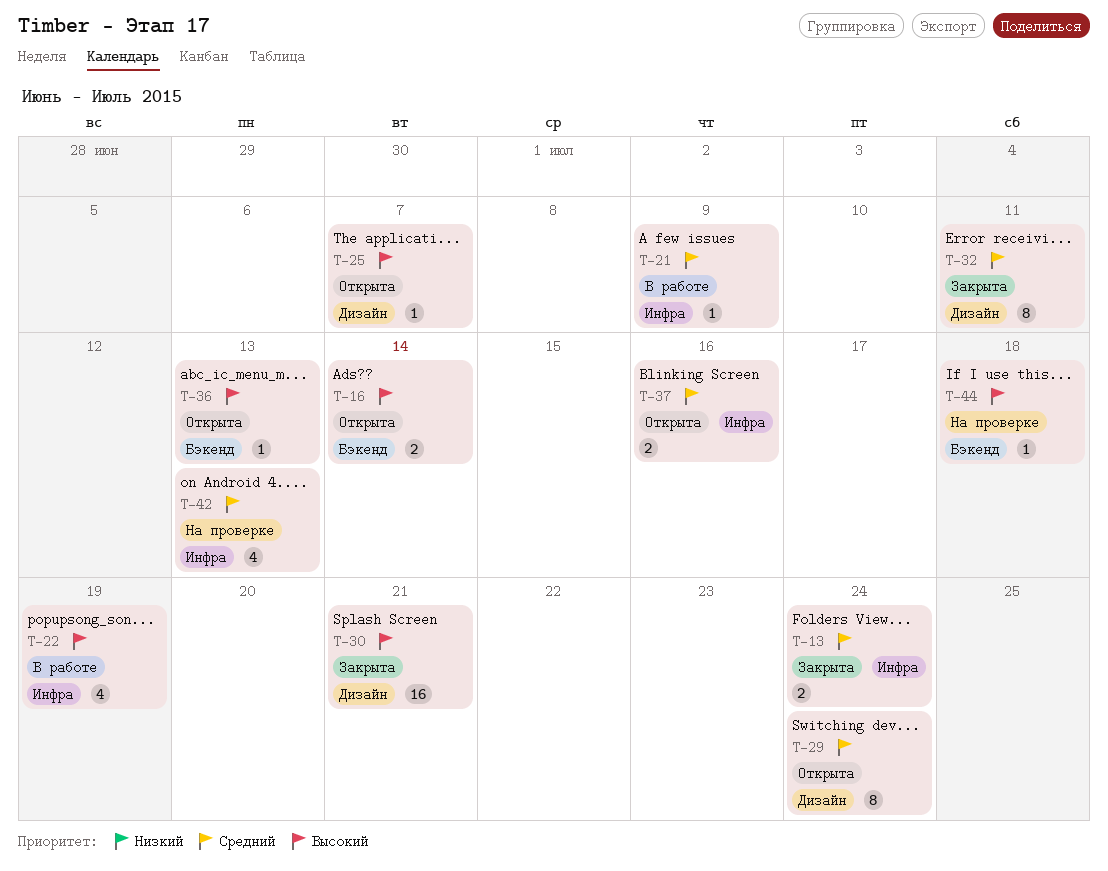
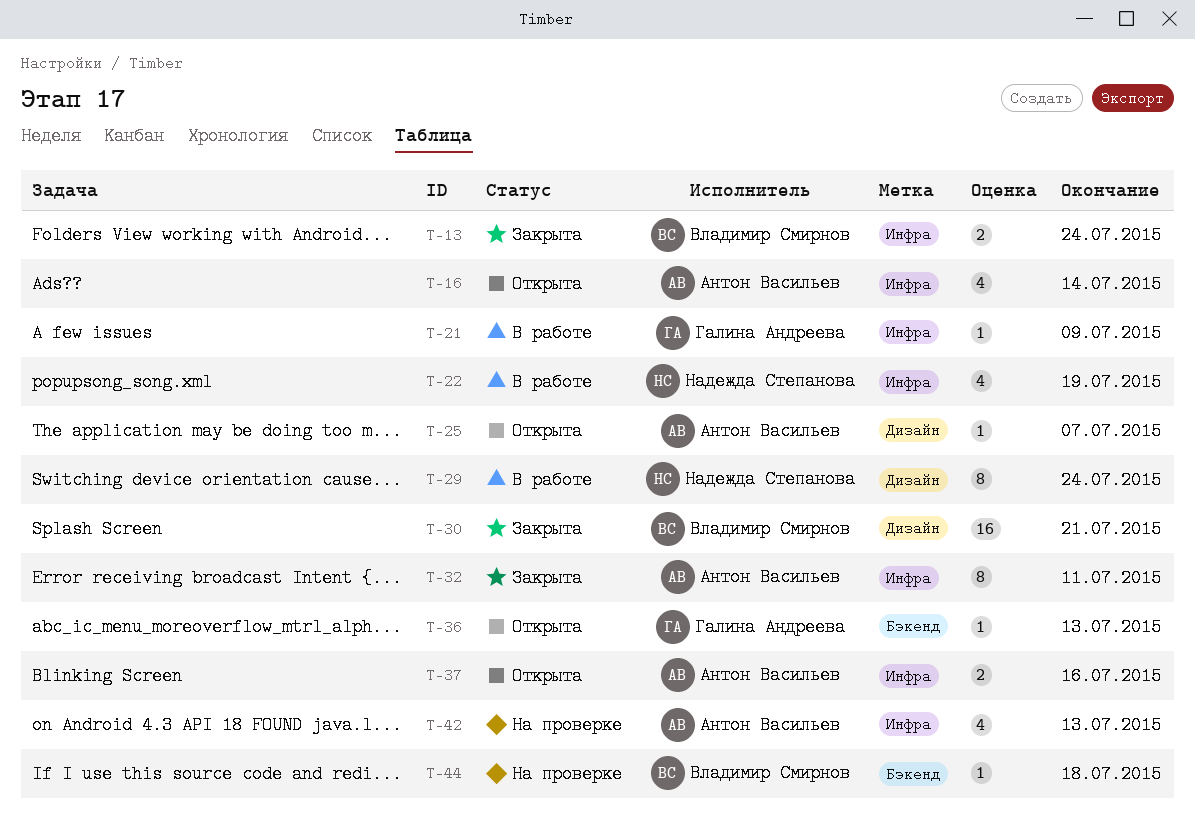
T-16, label: Бэкенд -> Инфра
T-16, estimate: 2 -> 4
T-29, status: Открыта -> В работе
T-32, label: Дизайн -> Инфра

